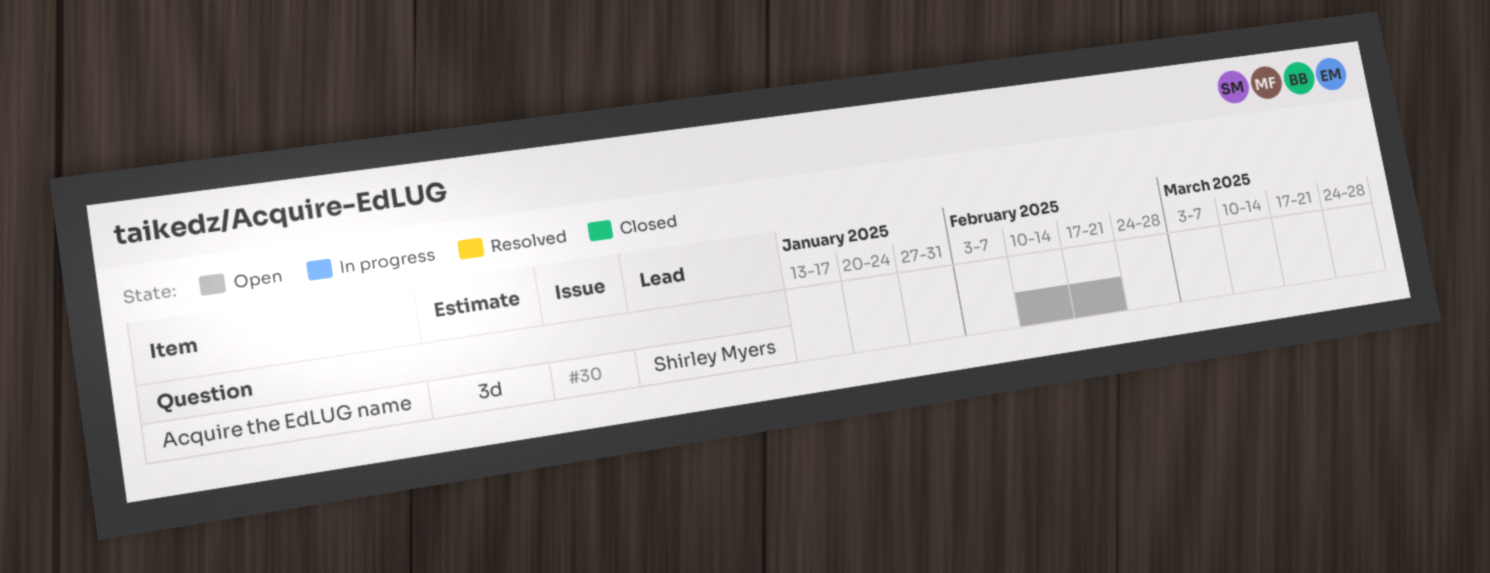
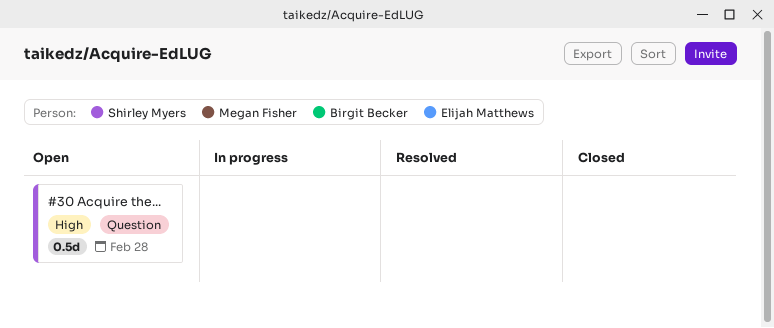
#30, estimate: 3d -> 0.5d
#30, due: Feb 21 -> Feb 28

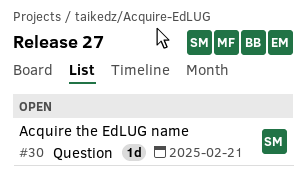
#30, estimate: 0.5d -> 1d
#30, due: Feb 28 -> Feb 21

